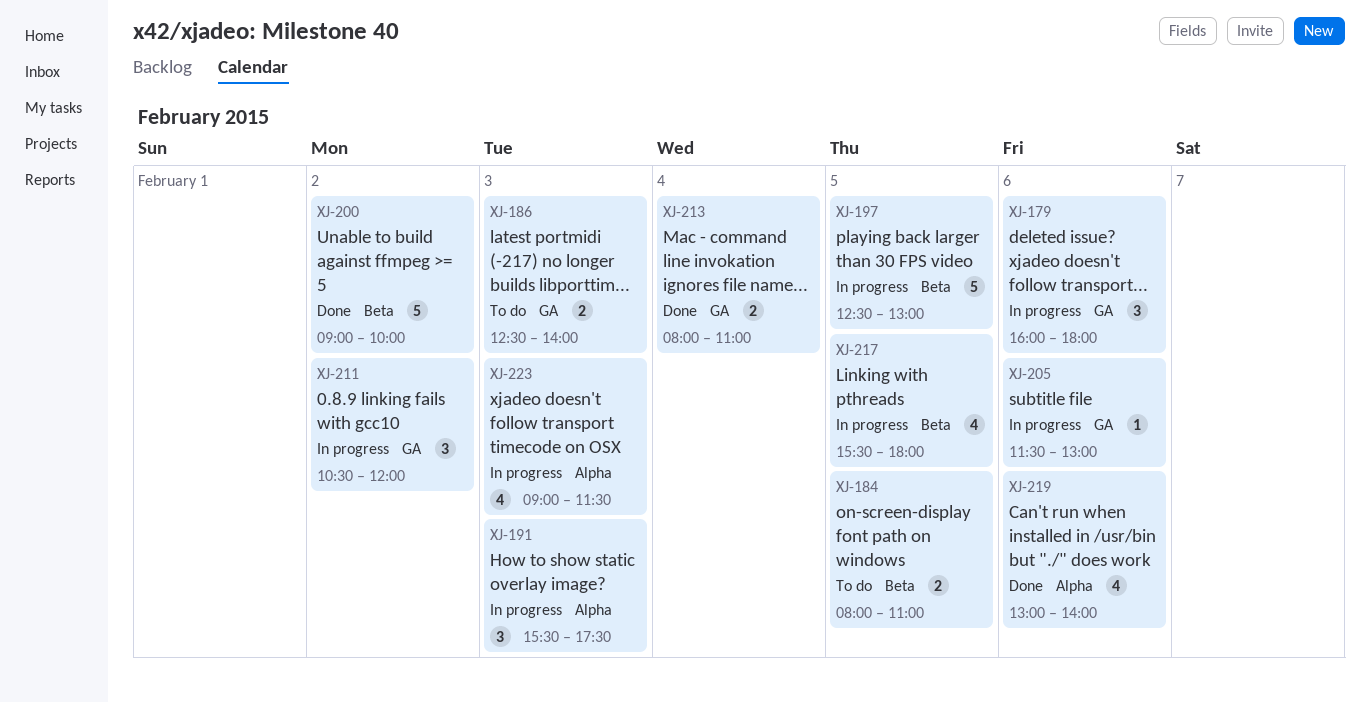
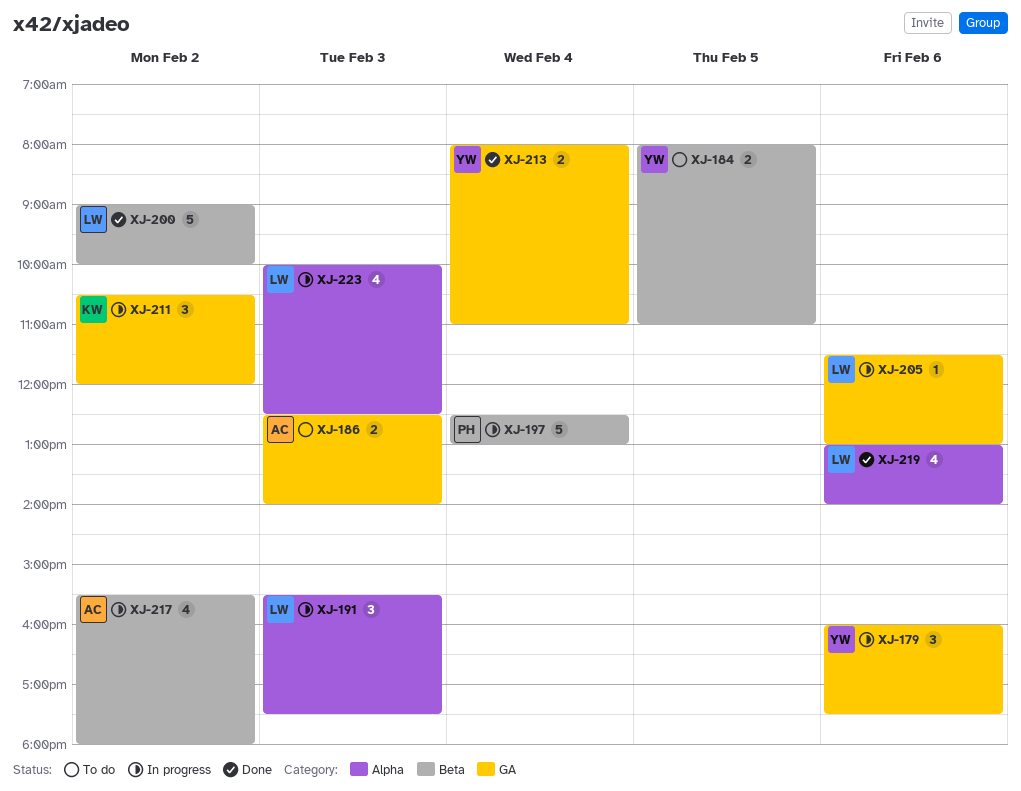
XJ-179, ends: 18:00 -> 17:30
XJ-197, day: Feb 5 -> Feb 4
XJ-217, day: Feb 5 -> Feb 2
XJ-223, begins: 09:00 -> 10:00
XJ-223, ends: 11:30 -> 12:30

